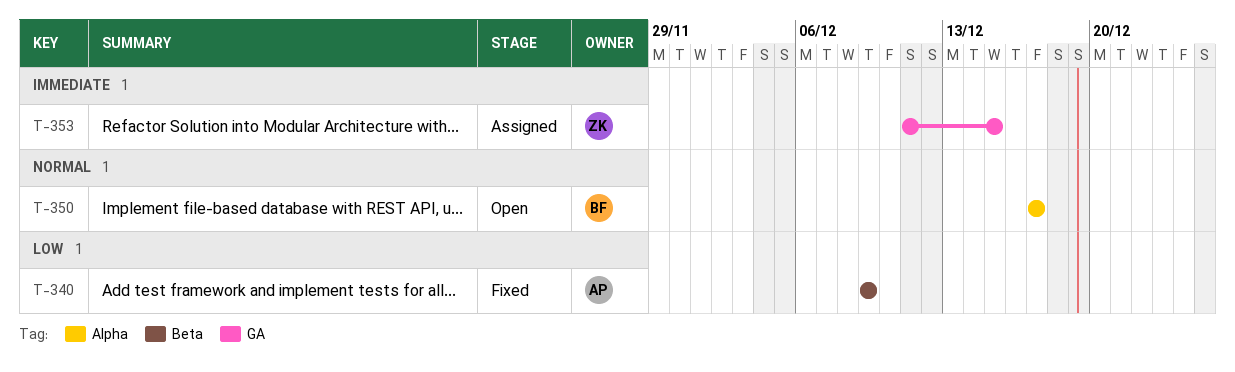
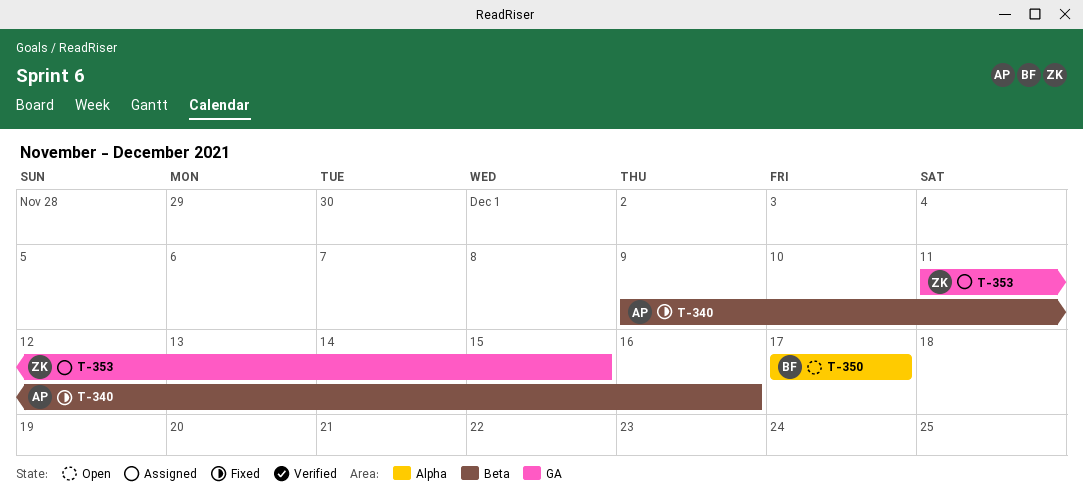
T-340, due: Dec 9 -> Dec 16

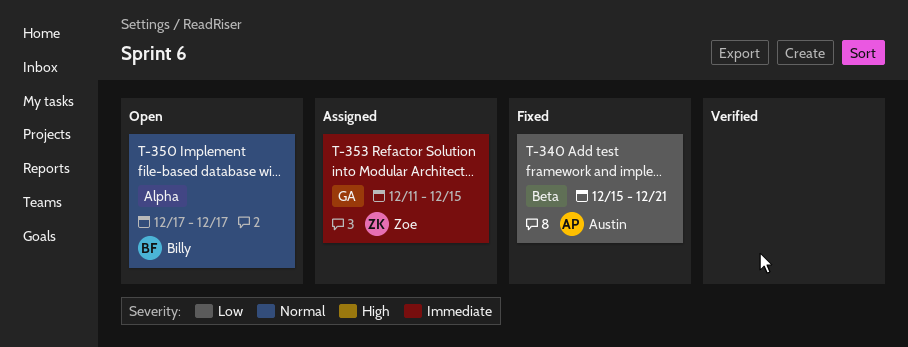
T-340, start: Dec 9 -> Dec 15
T-340, due: Dec 16 -> Dec 21

